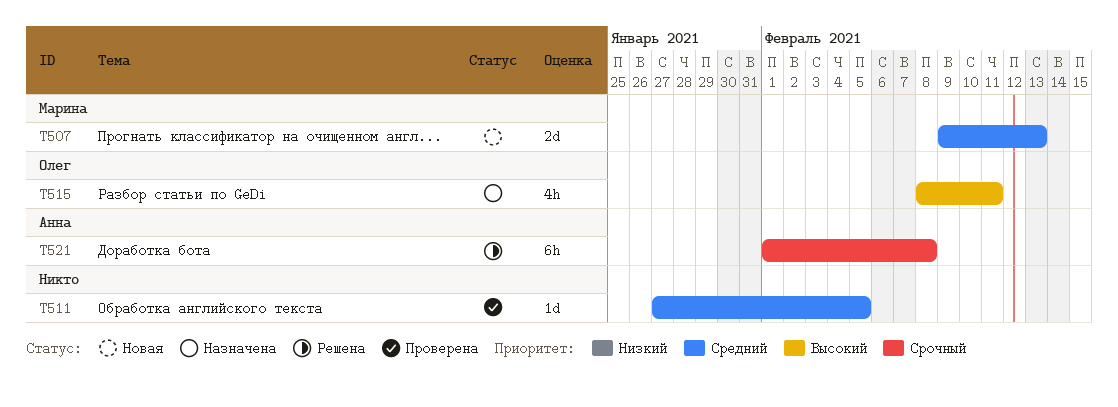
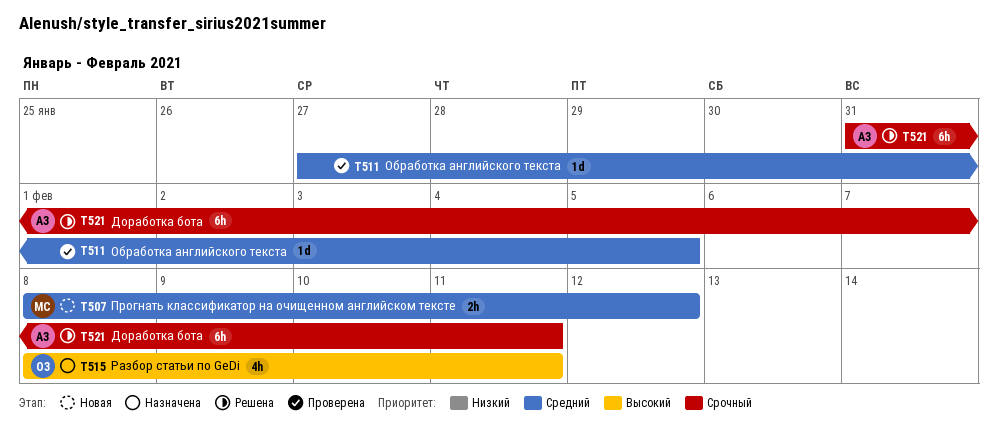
T507, estimate: 2d -> 2h
T507, start: Feb 9 -> Feb 8
T507, due: Feb 13 -> Feb 12
T521, start: Feb 1 -> Jan 31
T521, due: Feb 8 -> Feb 11

